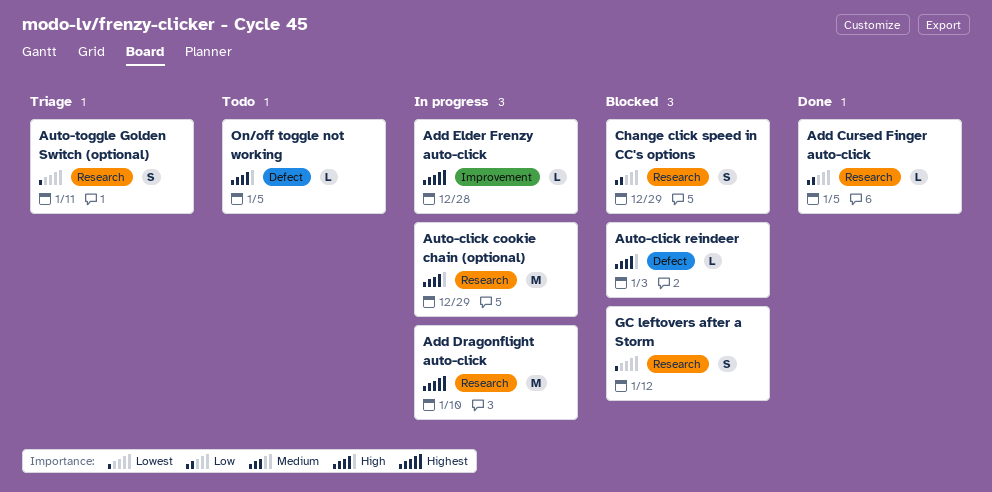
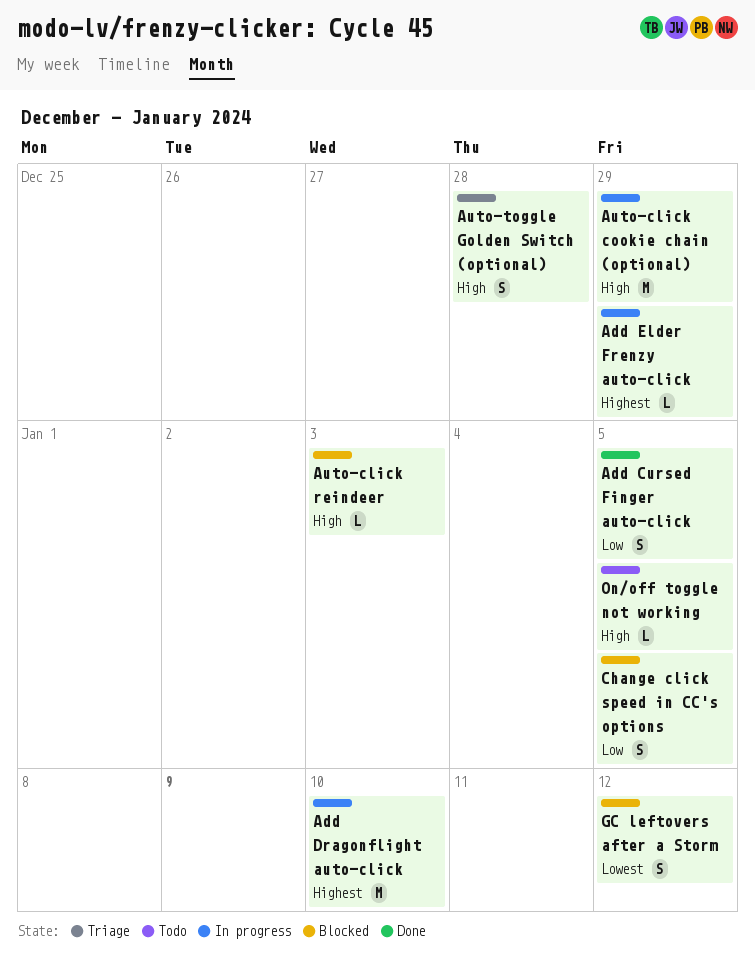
Add Cursed Finger auto-click, estimate: L -> S
Add Elder Frenzy auto-click, due: Dec 28 -> Dec 29
Auto-toggle Golden Switch (optional), priority: Lowest -> High
Auto-toggle Golden Switch (optional), due: Jan 11 -> Dec 28
Change click speed in CC's options, due: Dec 29 -> Jan 5

